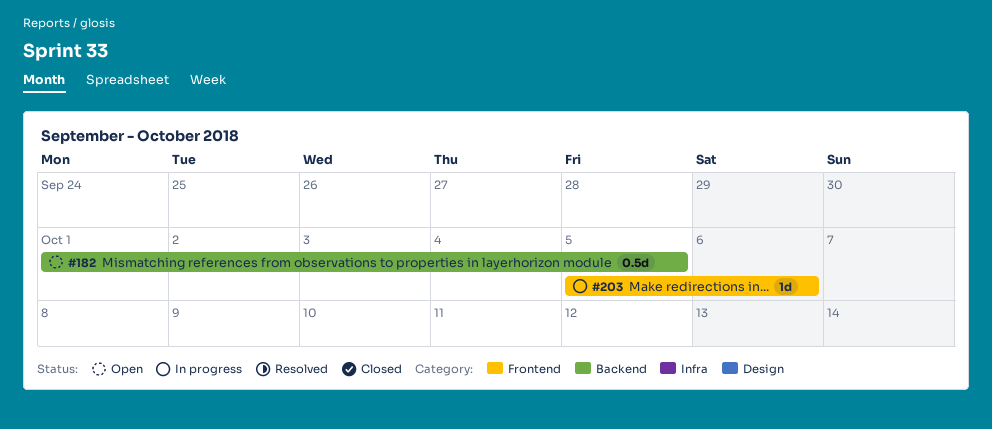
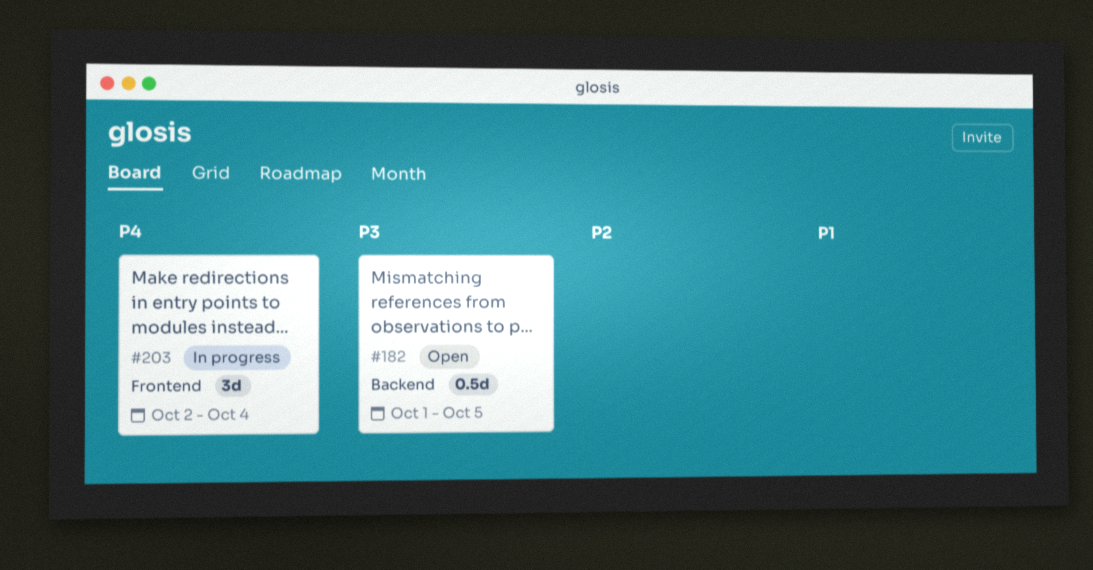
#203, estimate: 1d -> 3d
#203, start: Oct 5 -> Oct 2
#203, due: Oct 6 -> Oct 4

